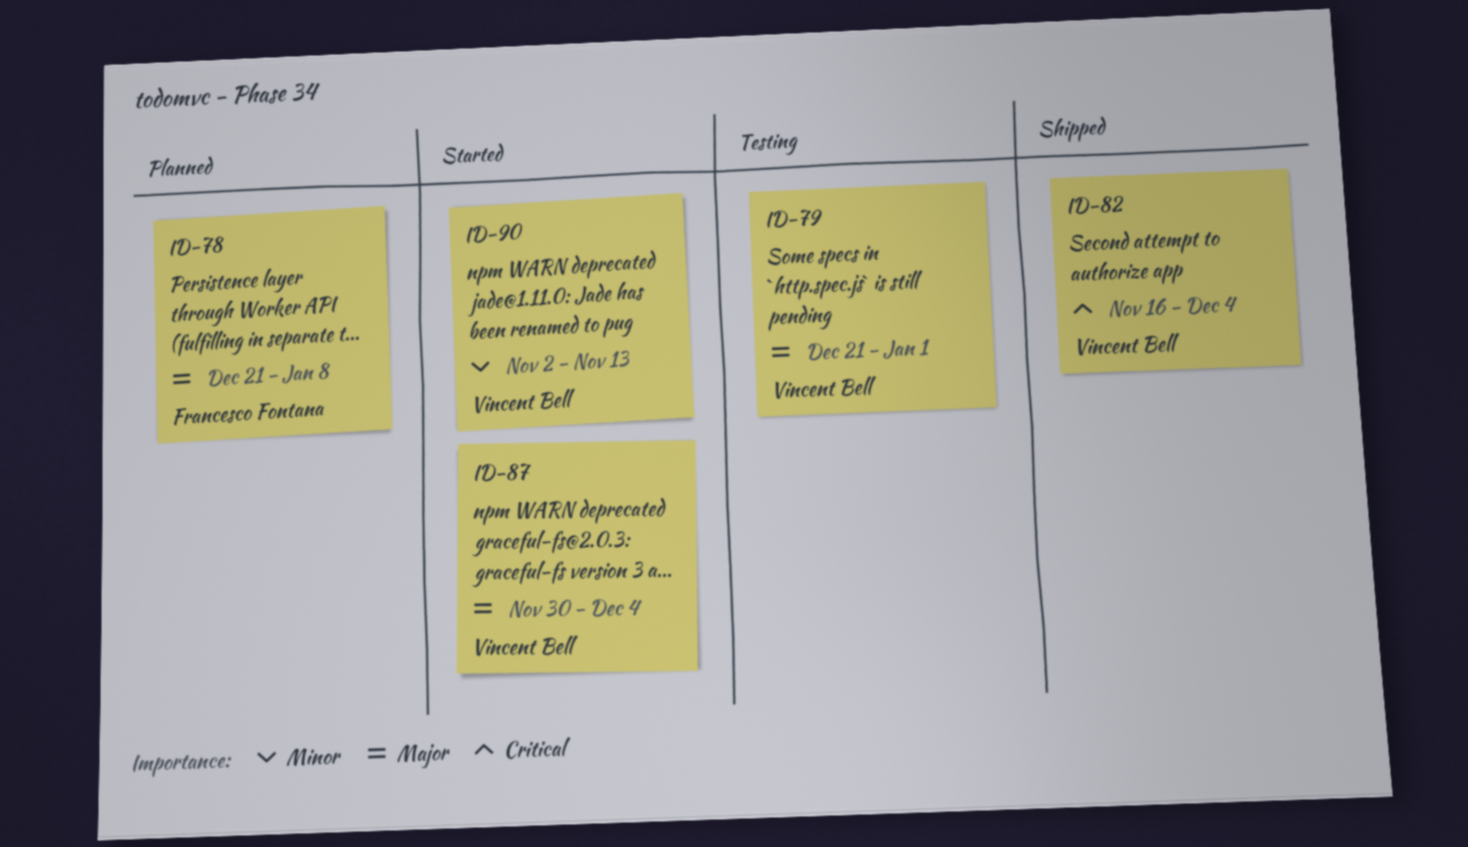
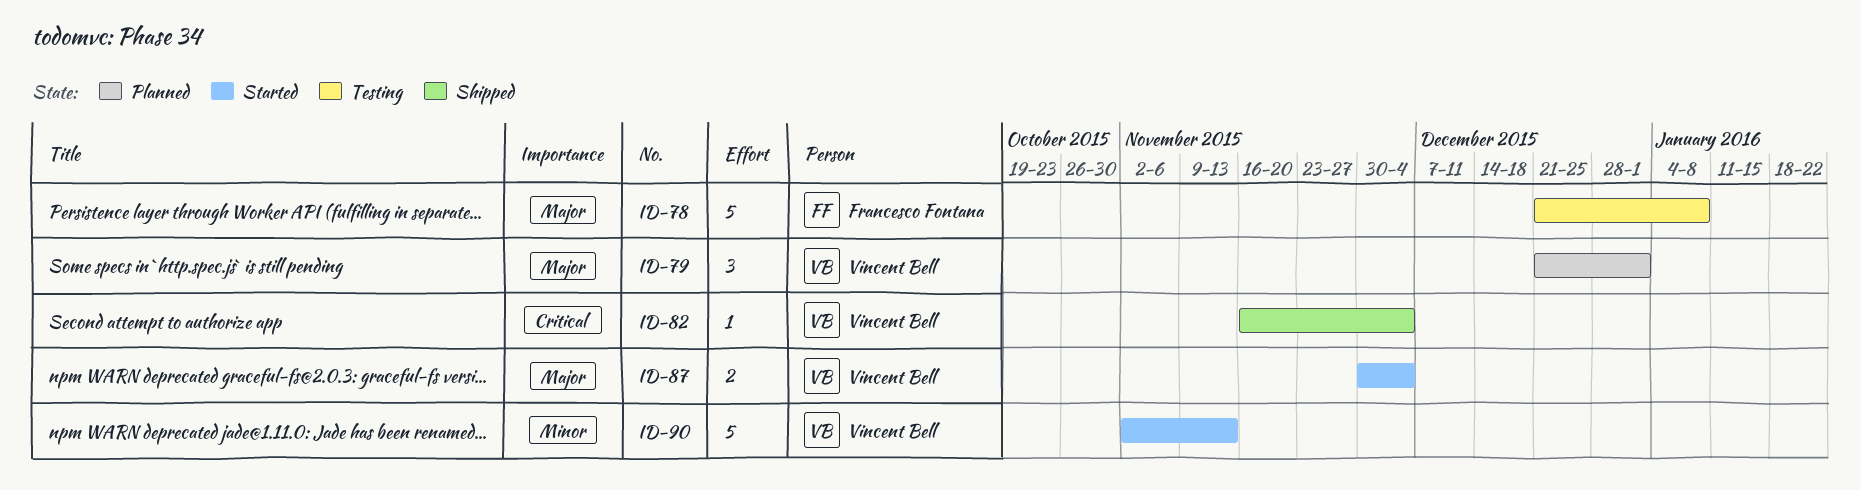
ID-78, status: Planned -> Testing
ID-79, status: Testing -> Planned

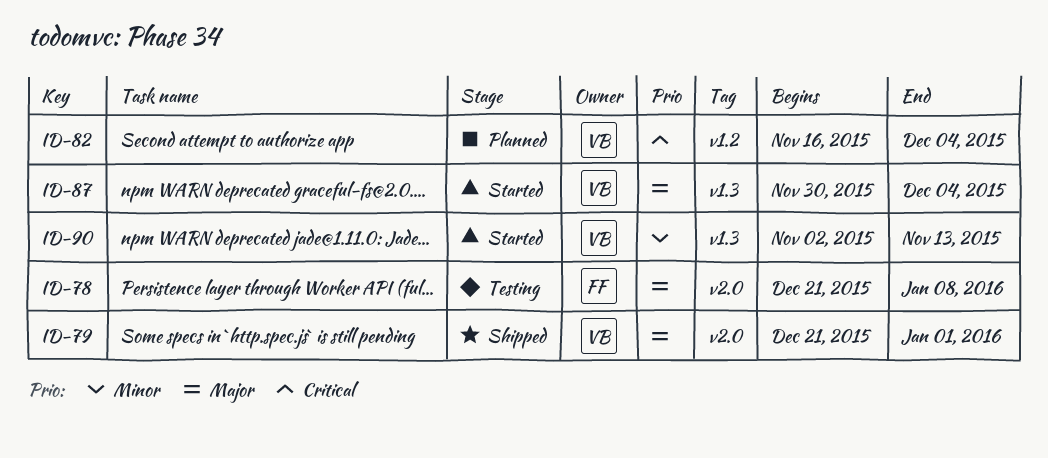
ID-79, status: Planned -> Shipped
ID-82, status: Shipped -> Planned

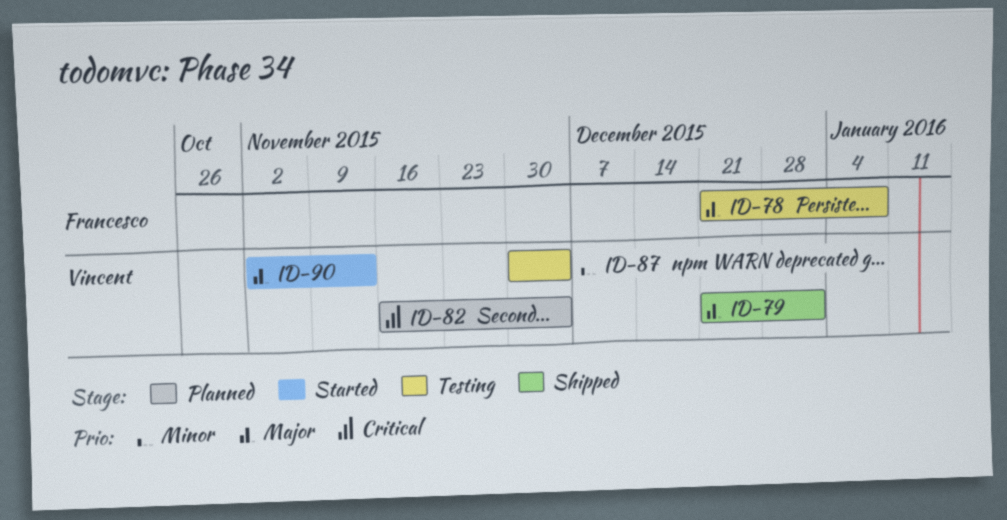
ID-87, status: Started -> Testing
ID-87, priority: Major -> Minor
ID-90, priority: Minor -> Major

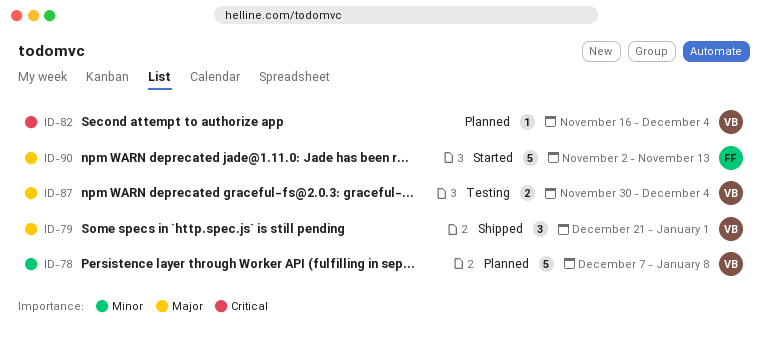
ID-78, status: Testing -> Planned
ID-78, owner: Francesco -> Vincent
ID-78, priority: Major -> Minor
ID-78, start: Dec 21 -> Dec 7
ID-87, priority: Minor -> Major
ID-90, owner: Vincent -> Francesco

